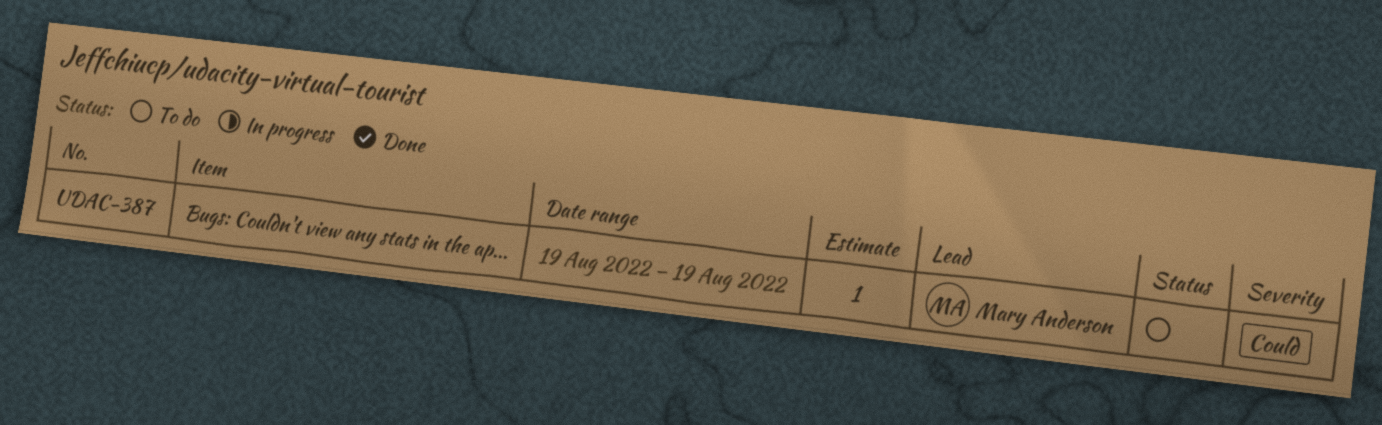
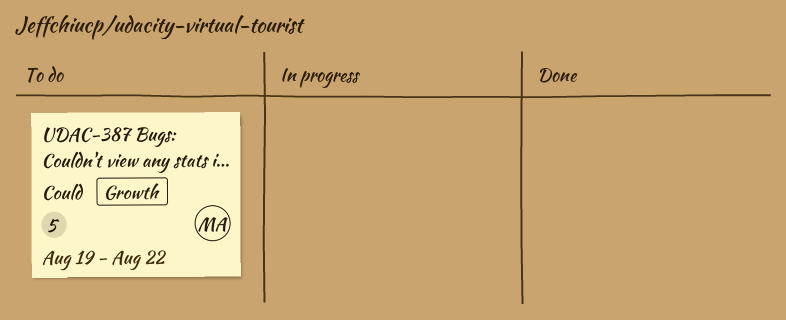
UDAC-387, estimate: 1 -> 5
UDAC-387, due: Aug 19 -> Aug 22

